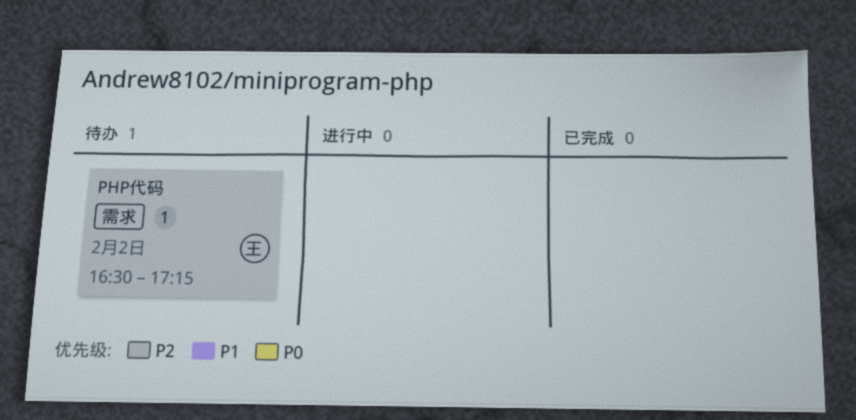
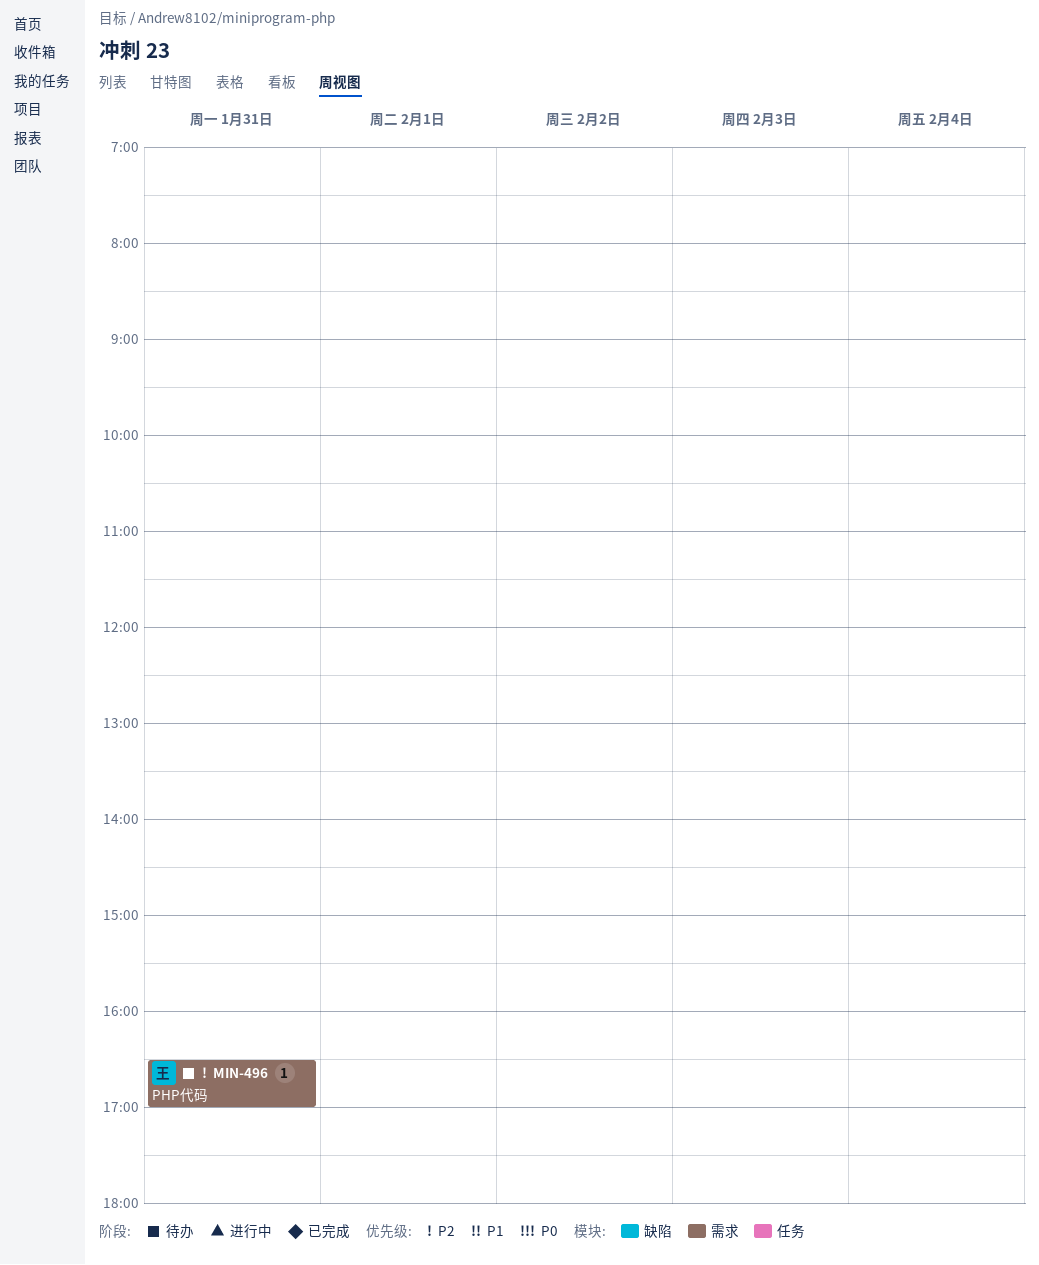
PHP代码, day: Feb 2 -> Jan 31
PHP代码, ends: 17:15 -> 17:00

